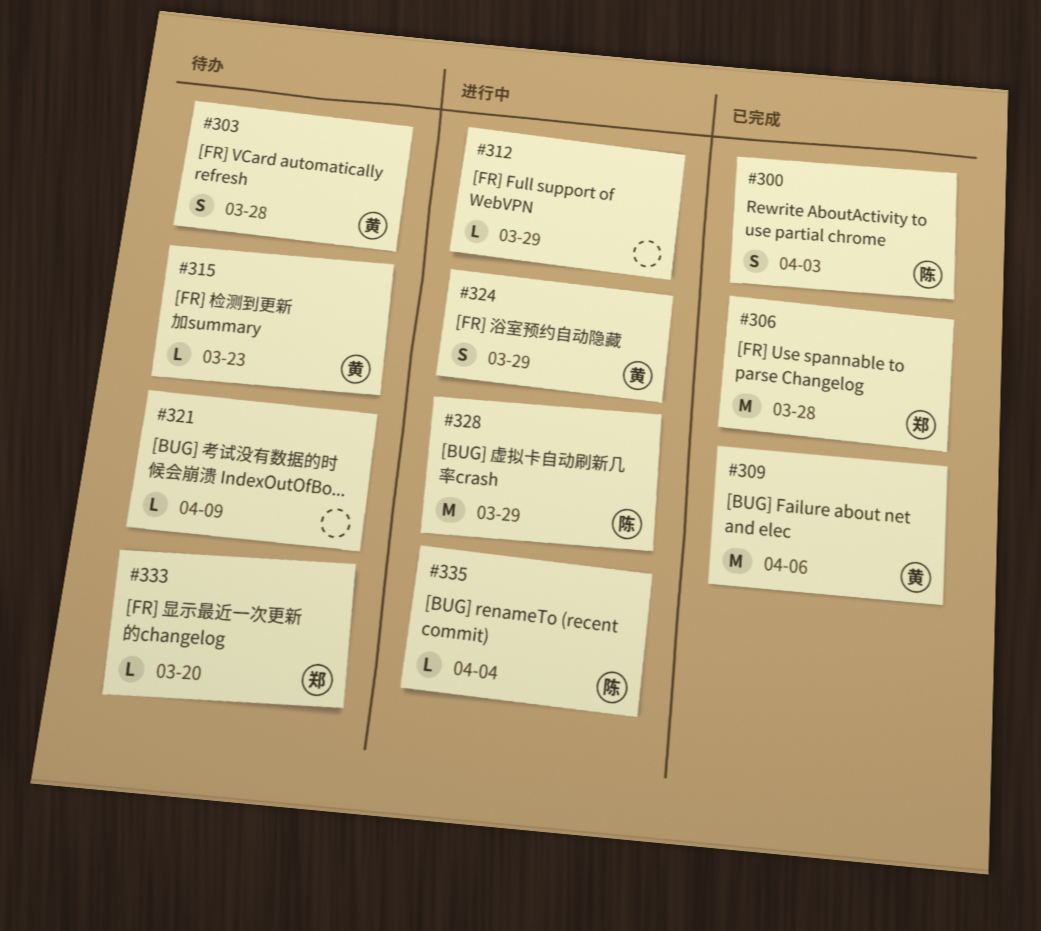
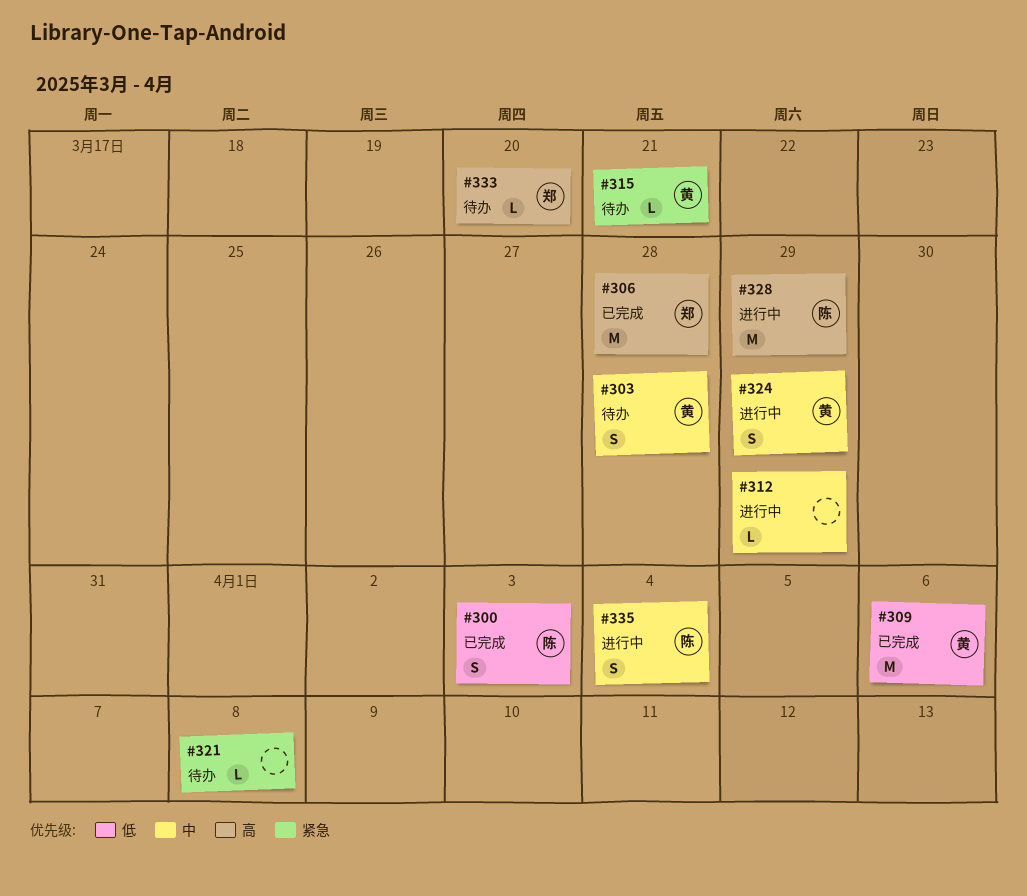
#315, due: Mar 23 -> Mar 21
#321, due: Apr 9 -> Apr 8
#335, estimate: L -> S

